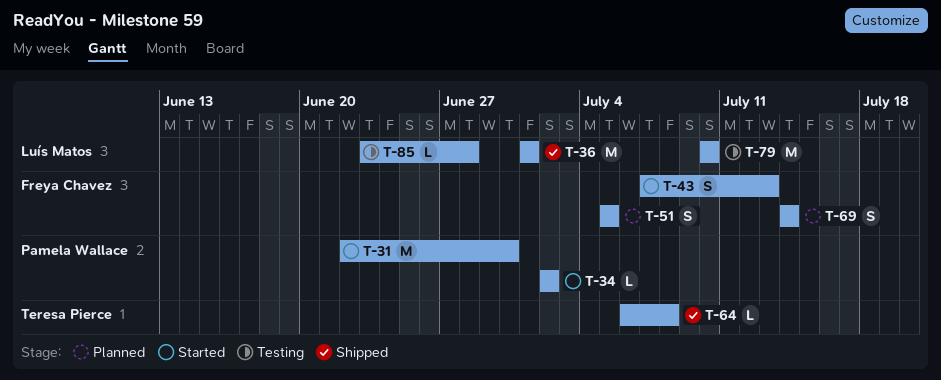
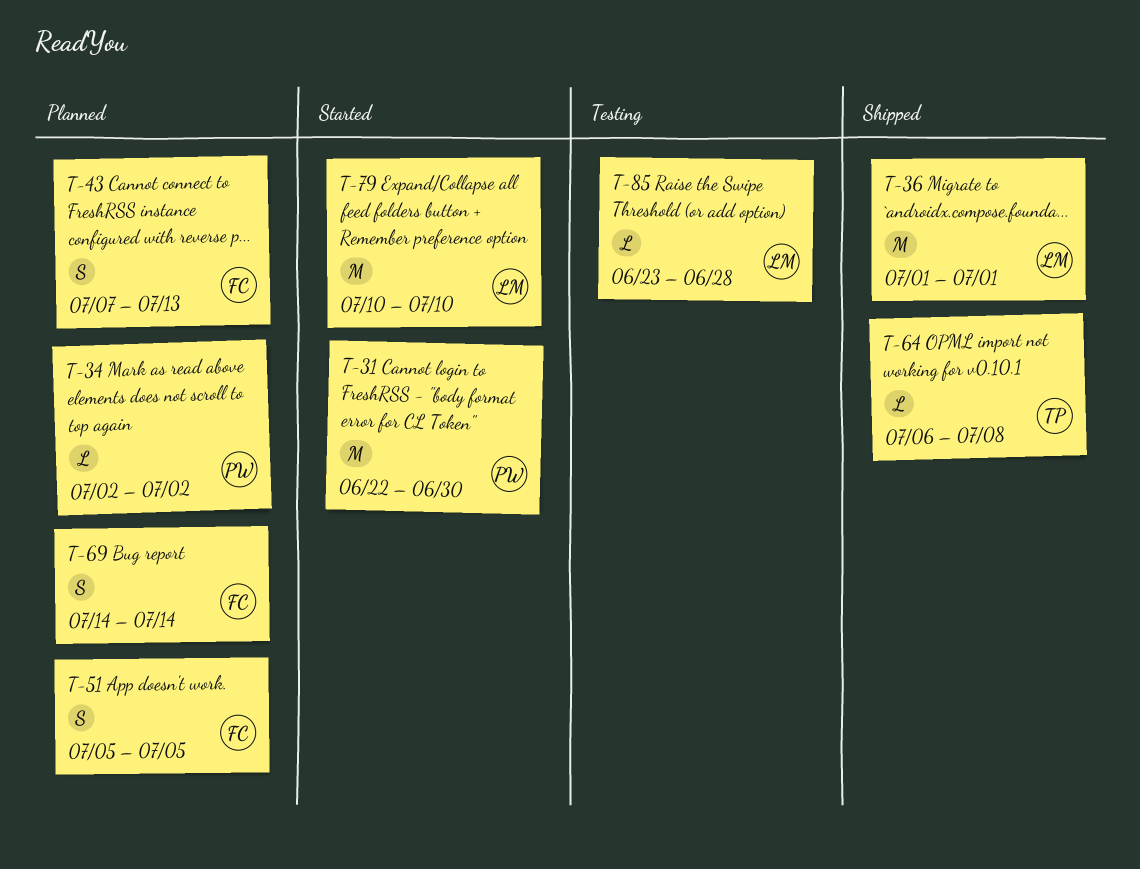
T-34, status: Started -> Planned
T-43, status: Started -> Planned
T-79, status: Testing -> Started

